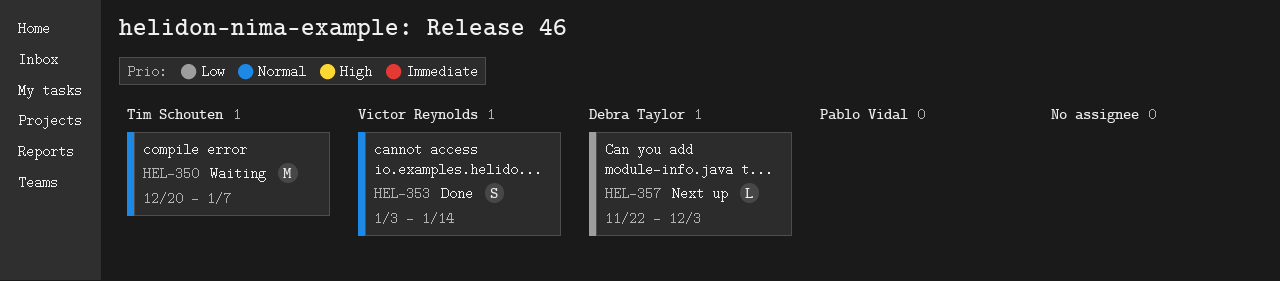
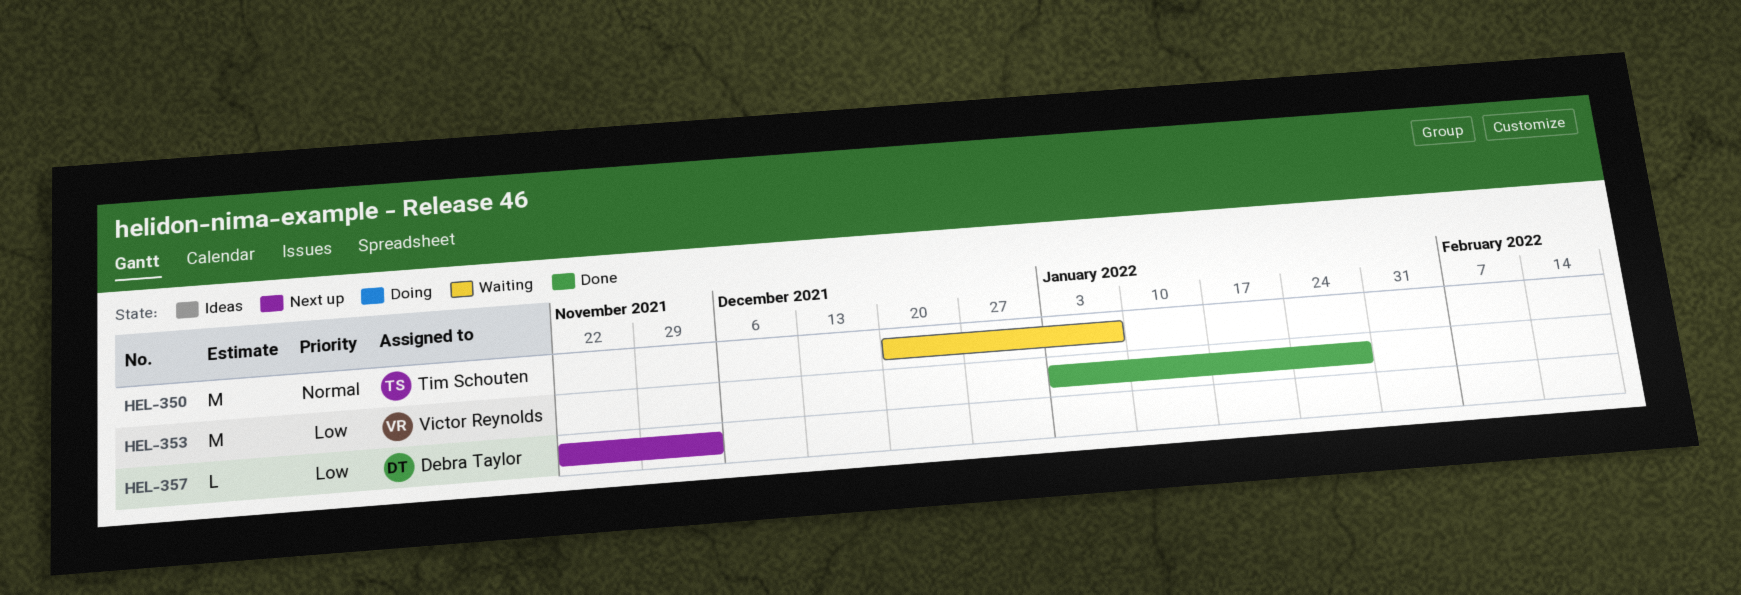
HEL-353, priority: Normal -> Low
HEL-353, estimate: S -> M
HEL-353, due: Jan 14 -> Jan 28

